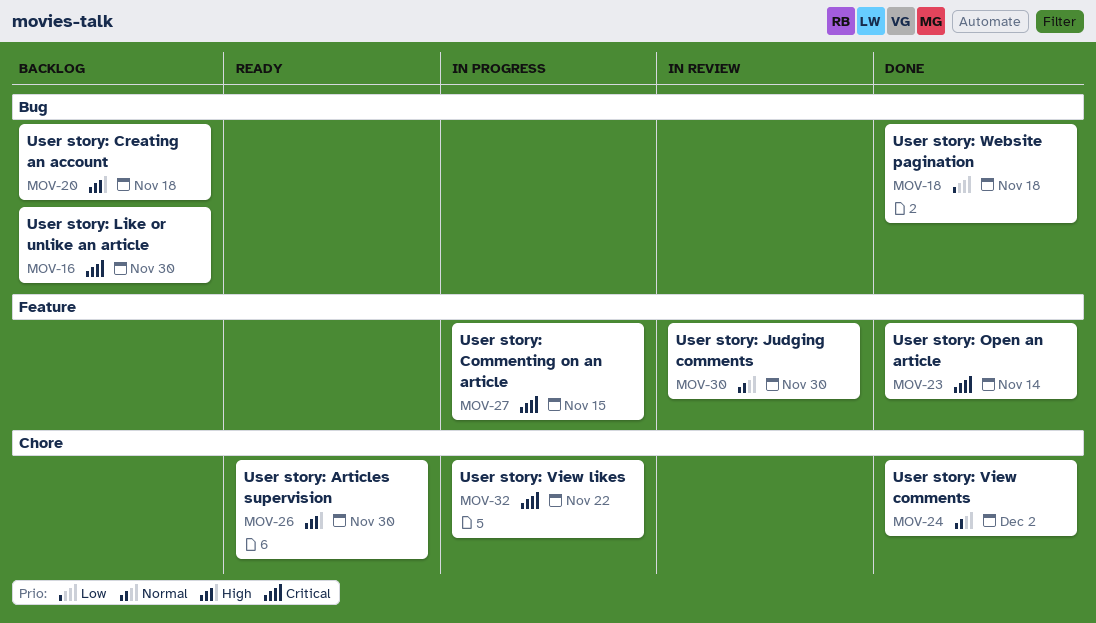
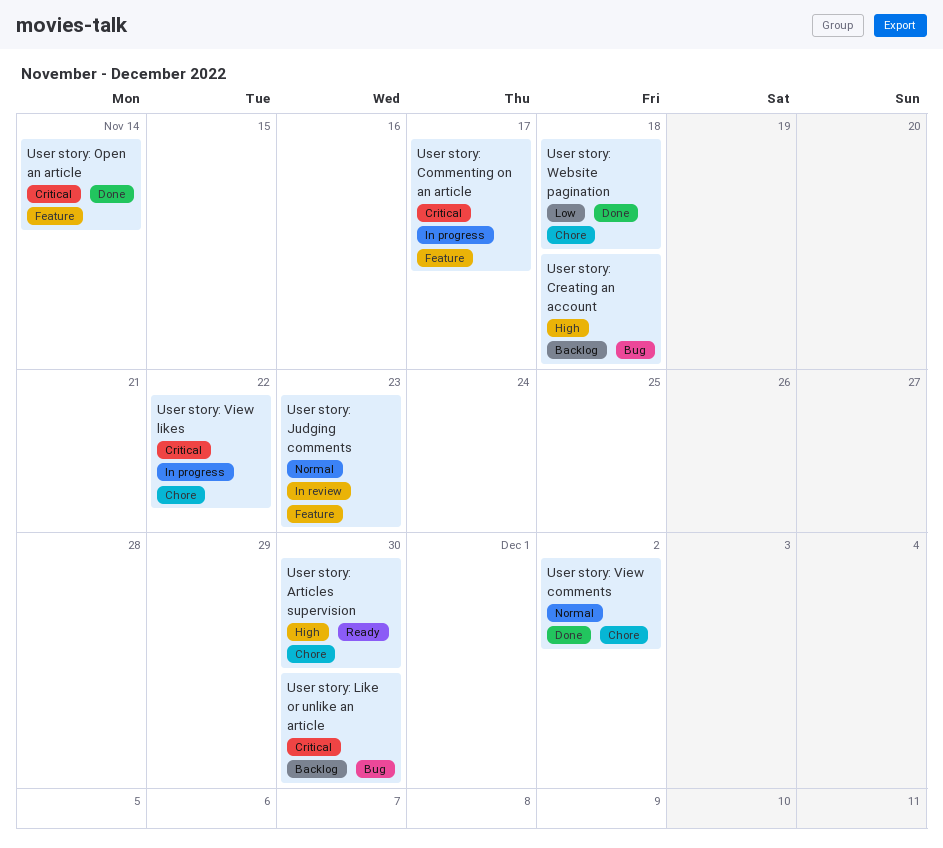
User story: Commenting on an article, due: Nov 15 -> Nov 17
User story: Judging comments, due: Nov 30 -> Nov 23
User story: Website pagination, label: Bug -> Chore

